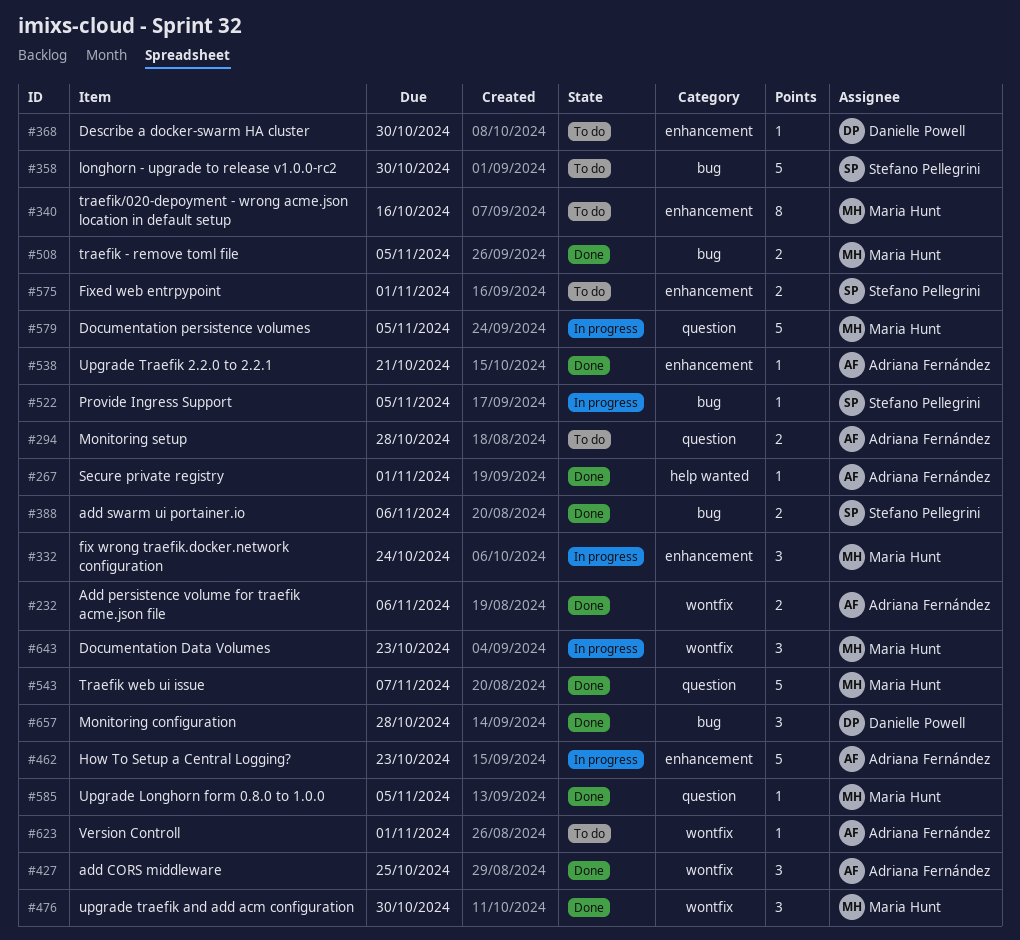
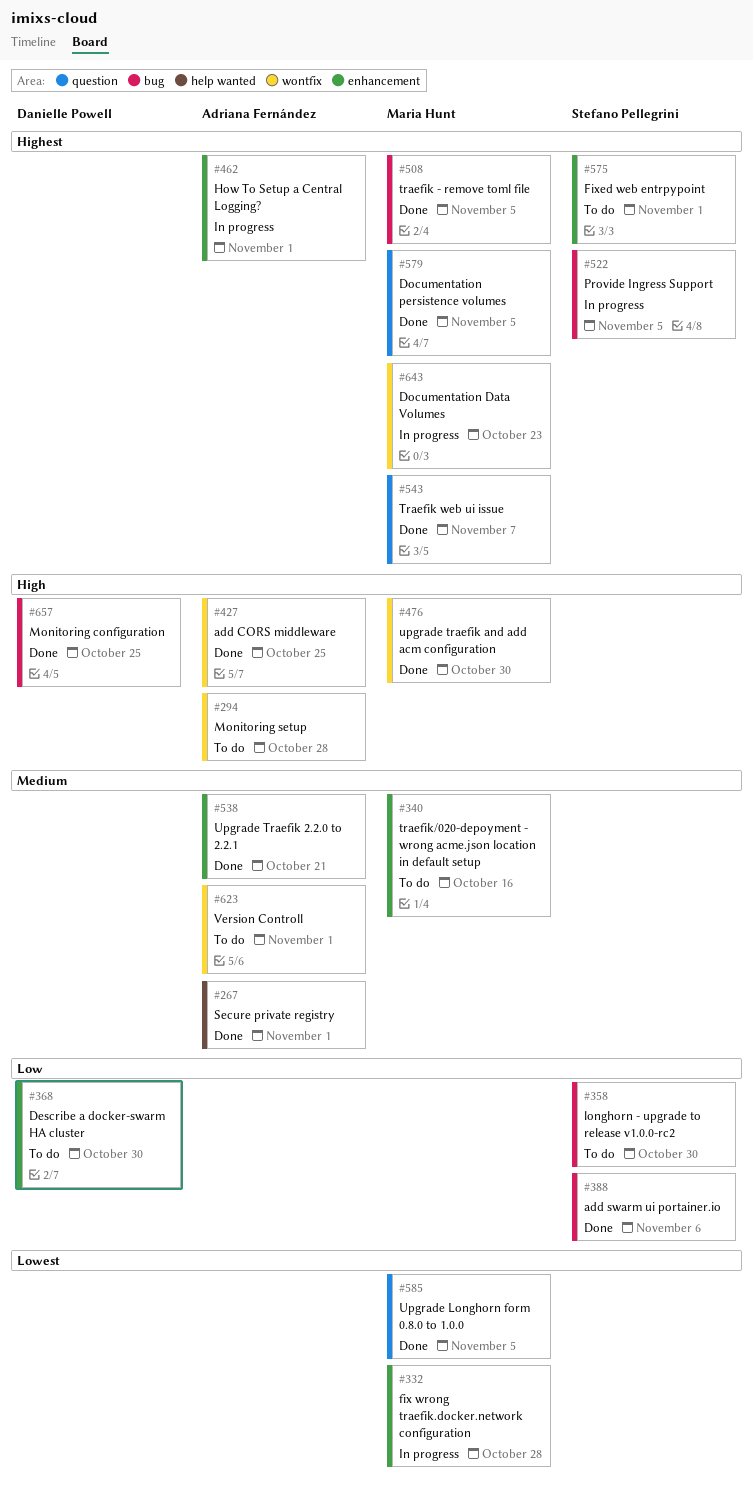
#232: present -> none
#294, label: question -> wontfix
#332, due: Oct 24 -> Oct 28
#462, due: Oct 23 -> Nov 1
#579, status: In progress -> Done
#657, due: Oct 28 -> Oct 25

